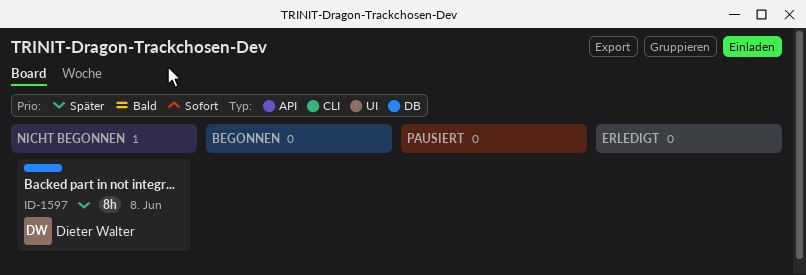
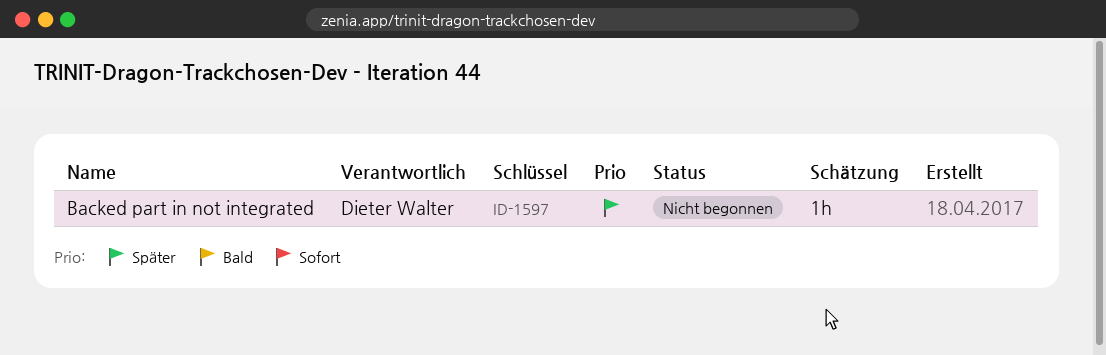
ID-1597, estimate: 8h -> 1h

